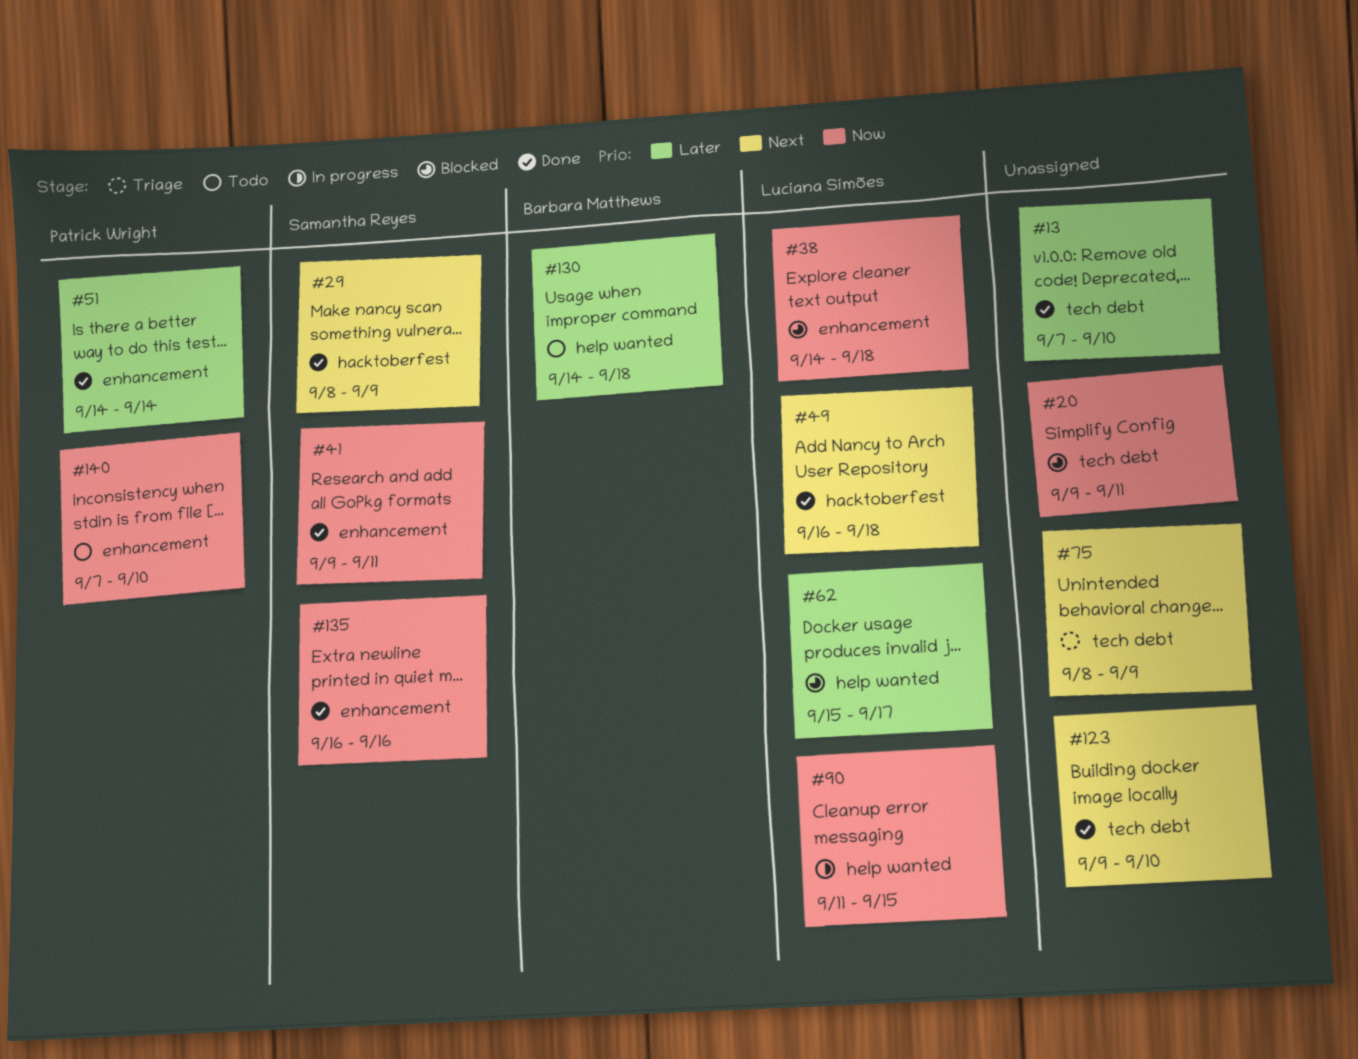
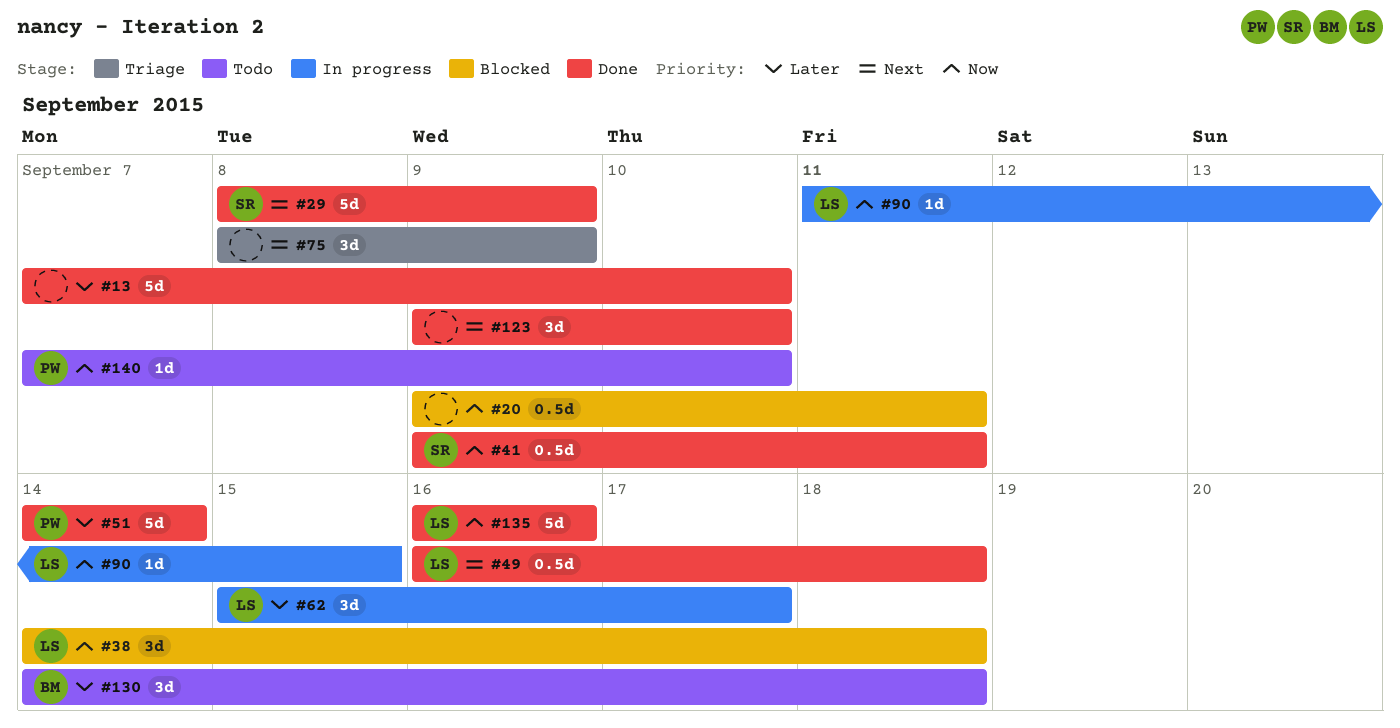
#62, status: Blocked -> In progress
#135, owner: Samantha Reyes -> Luciana Simões

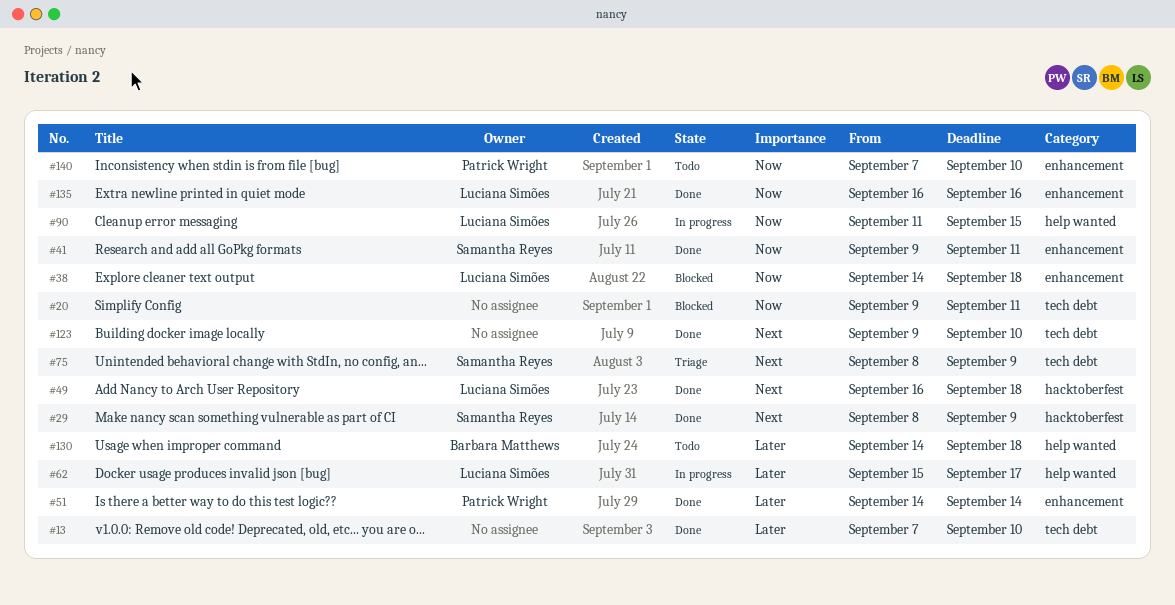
#75, owner: none -> Samantha Reyes

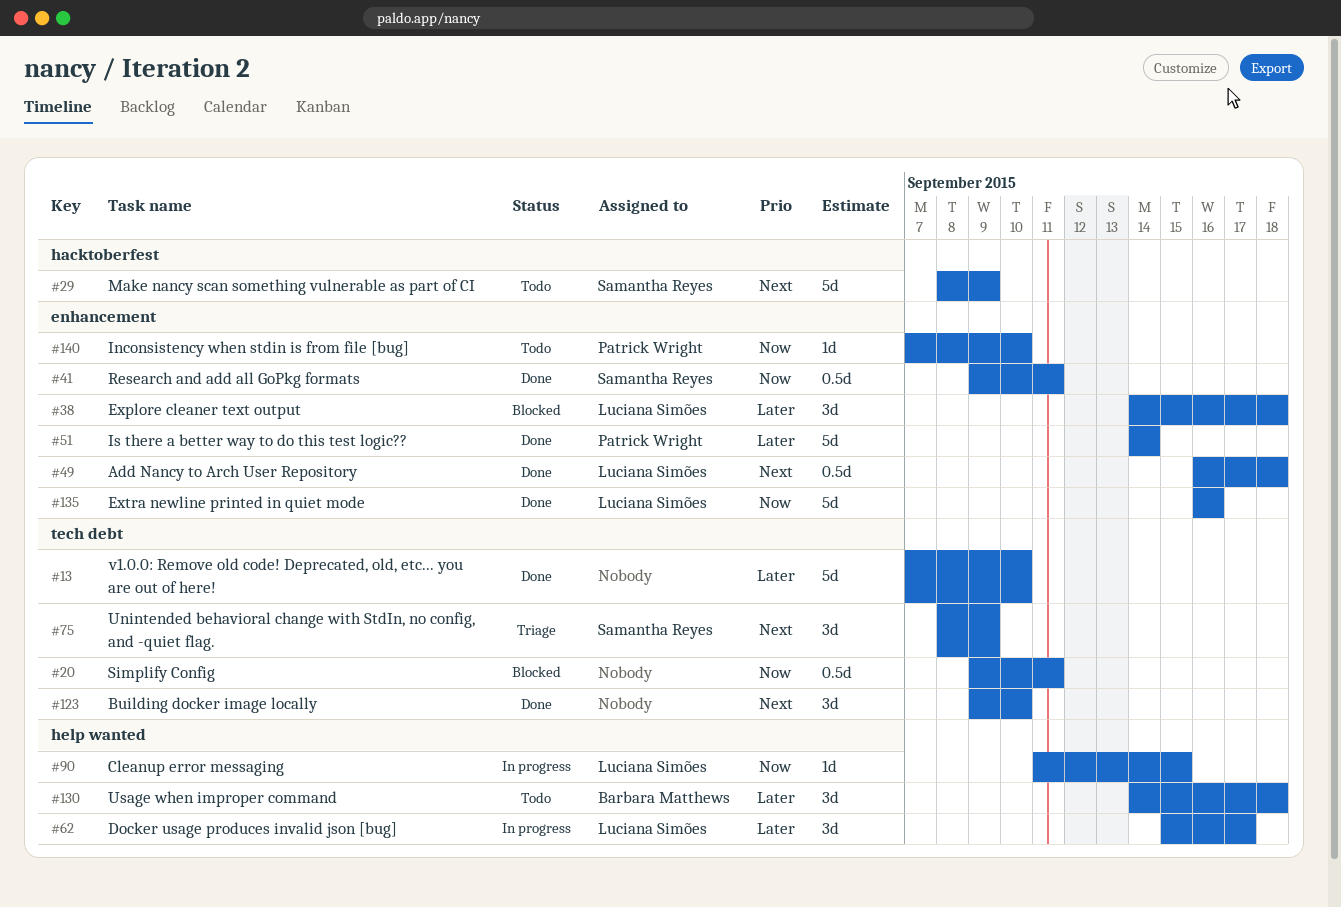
#29, status: Done -> Todo
#38, priority: Now -> Later
#49, label: hacktoberfest -> enhancement

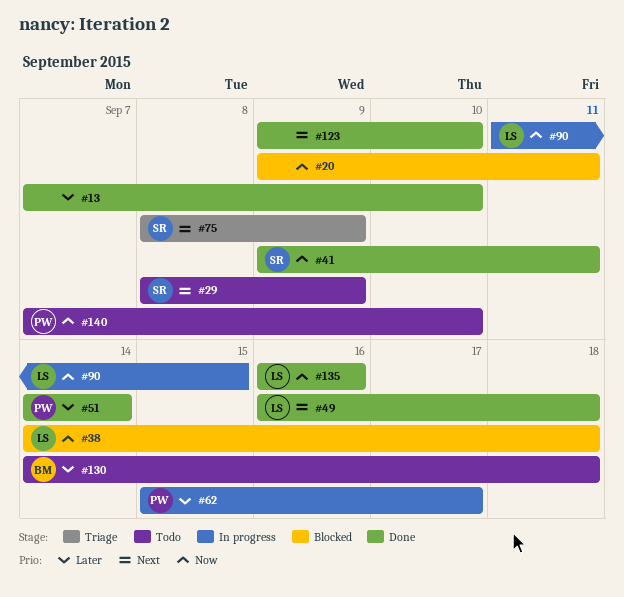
#38, priority: Later -> Now
#62, owner: Luciana Simões -> Patrick Wright

